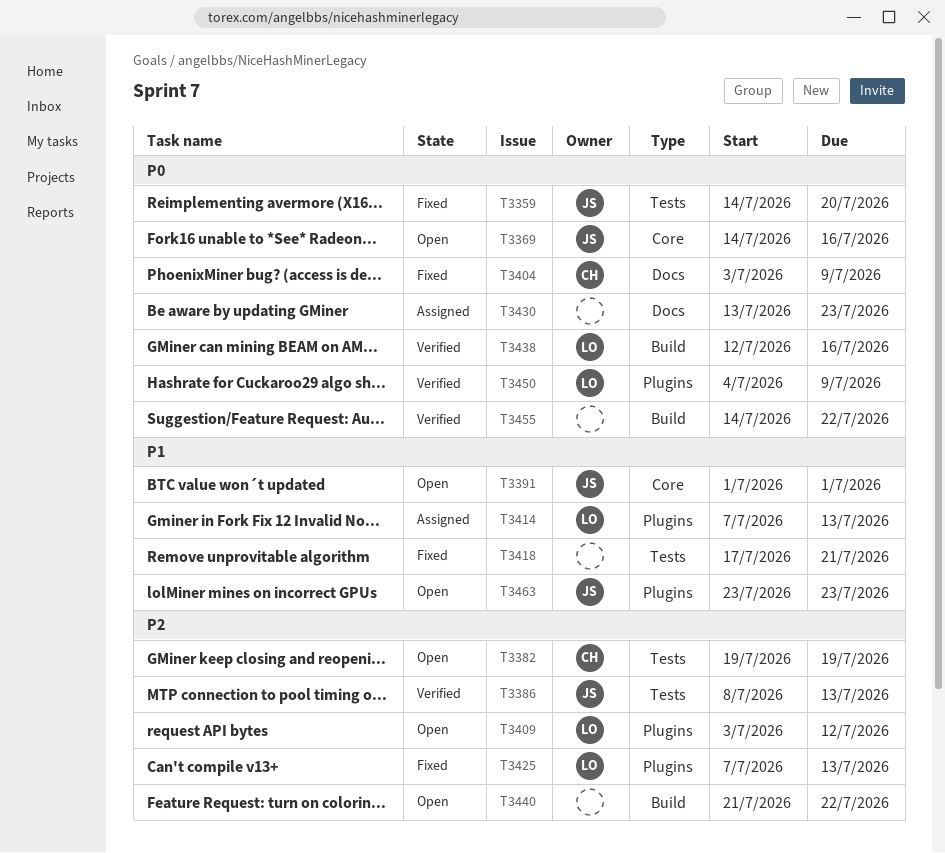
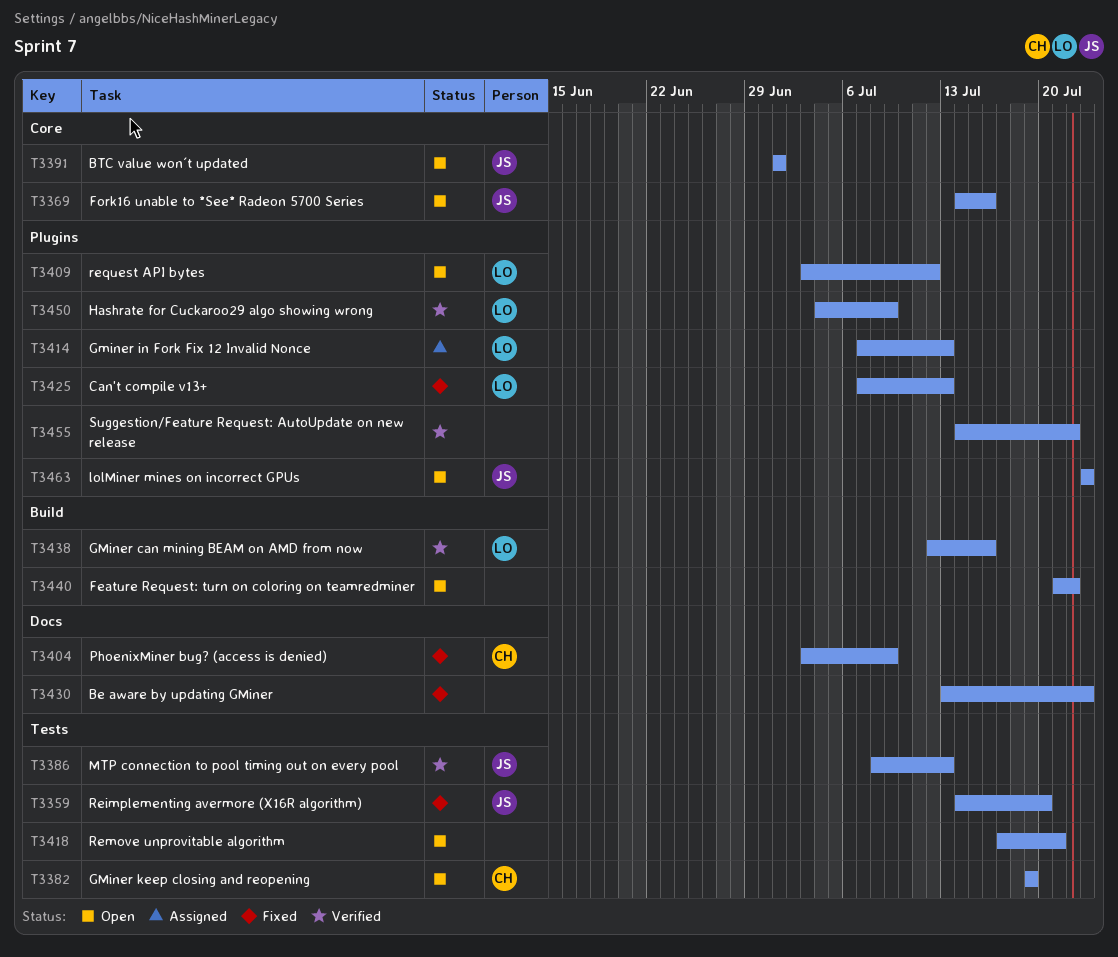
T3418, status: Fixed -> Open
T3430, status: Assigned -> Fixed
T3455, label: Build -> Plugins

